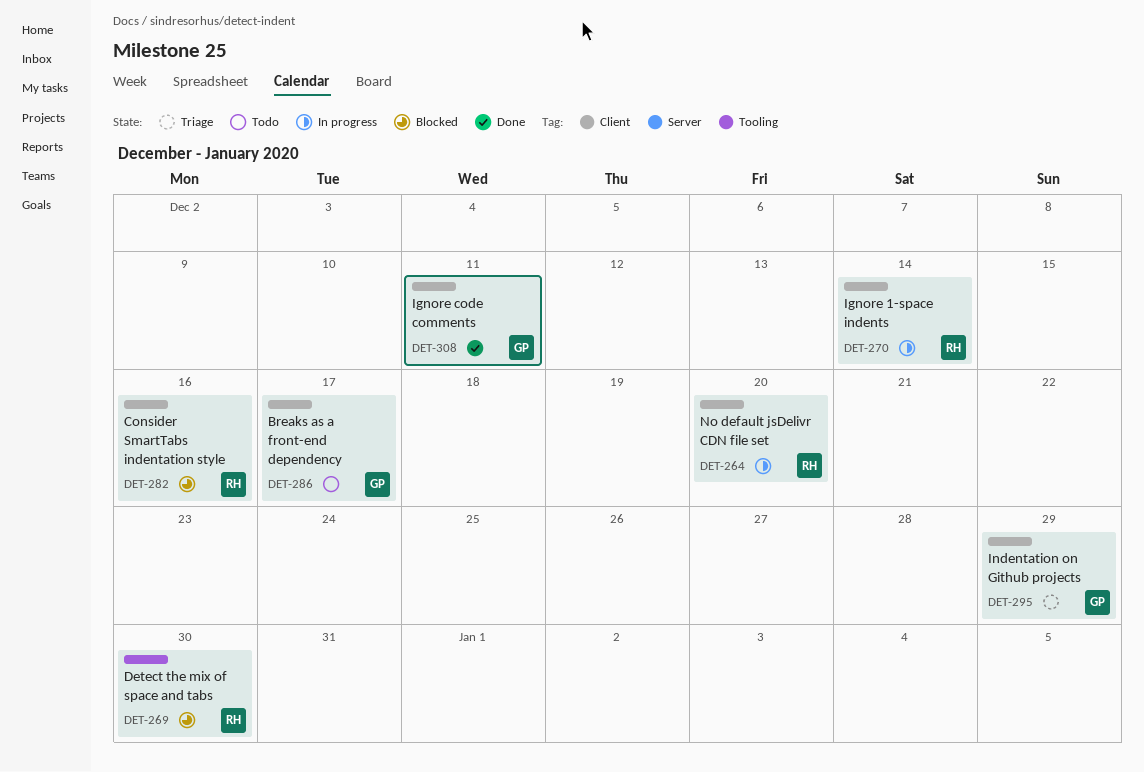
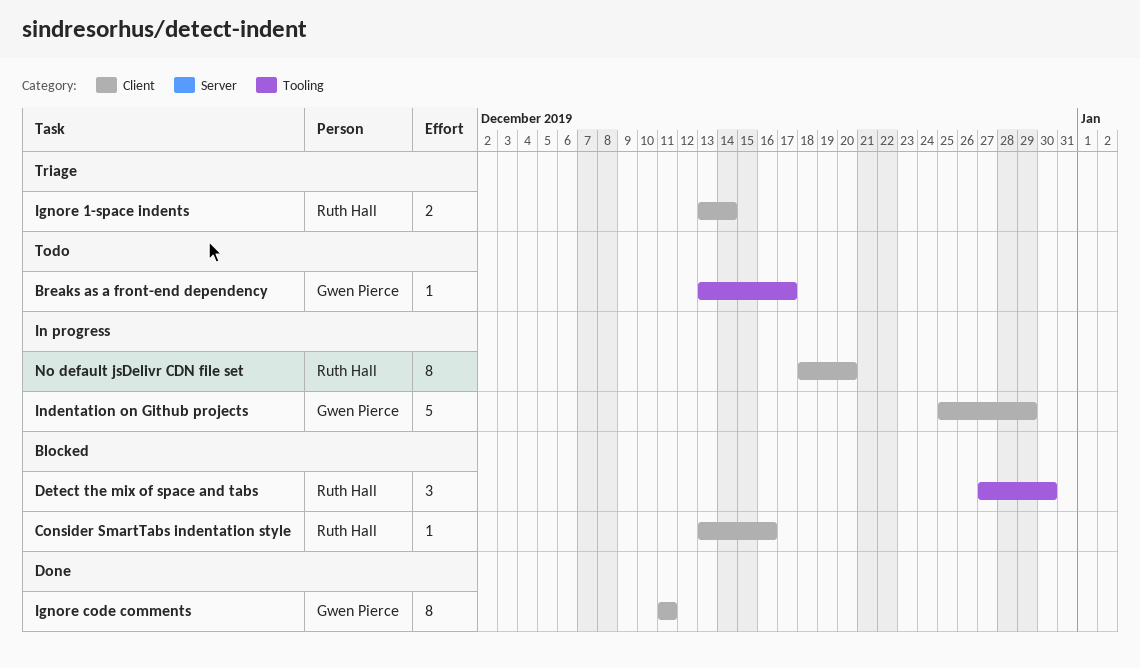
Breaks as a front-end dependency, label: Client -> Tooling
Ignore 1-space indents, status: In progress -> Triage
Indentation on Github projects, status: Triage -> In progress

